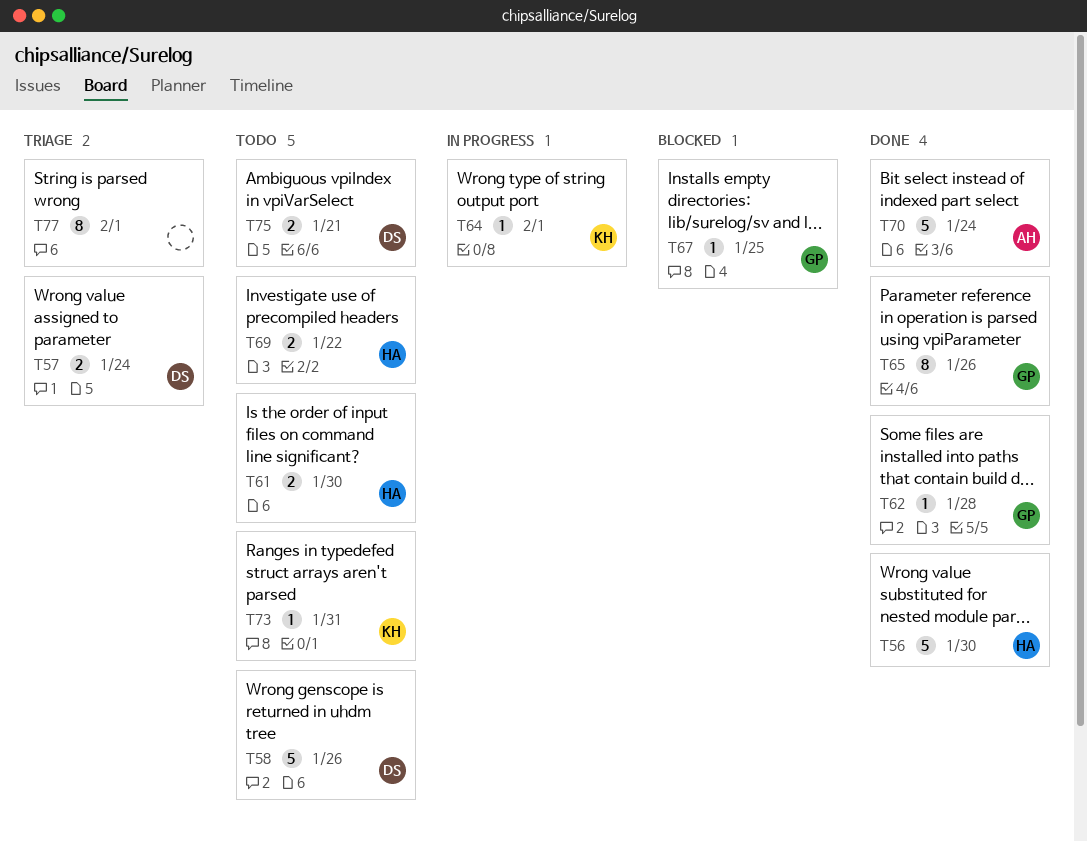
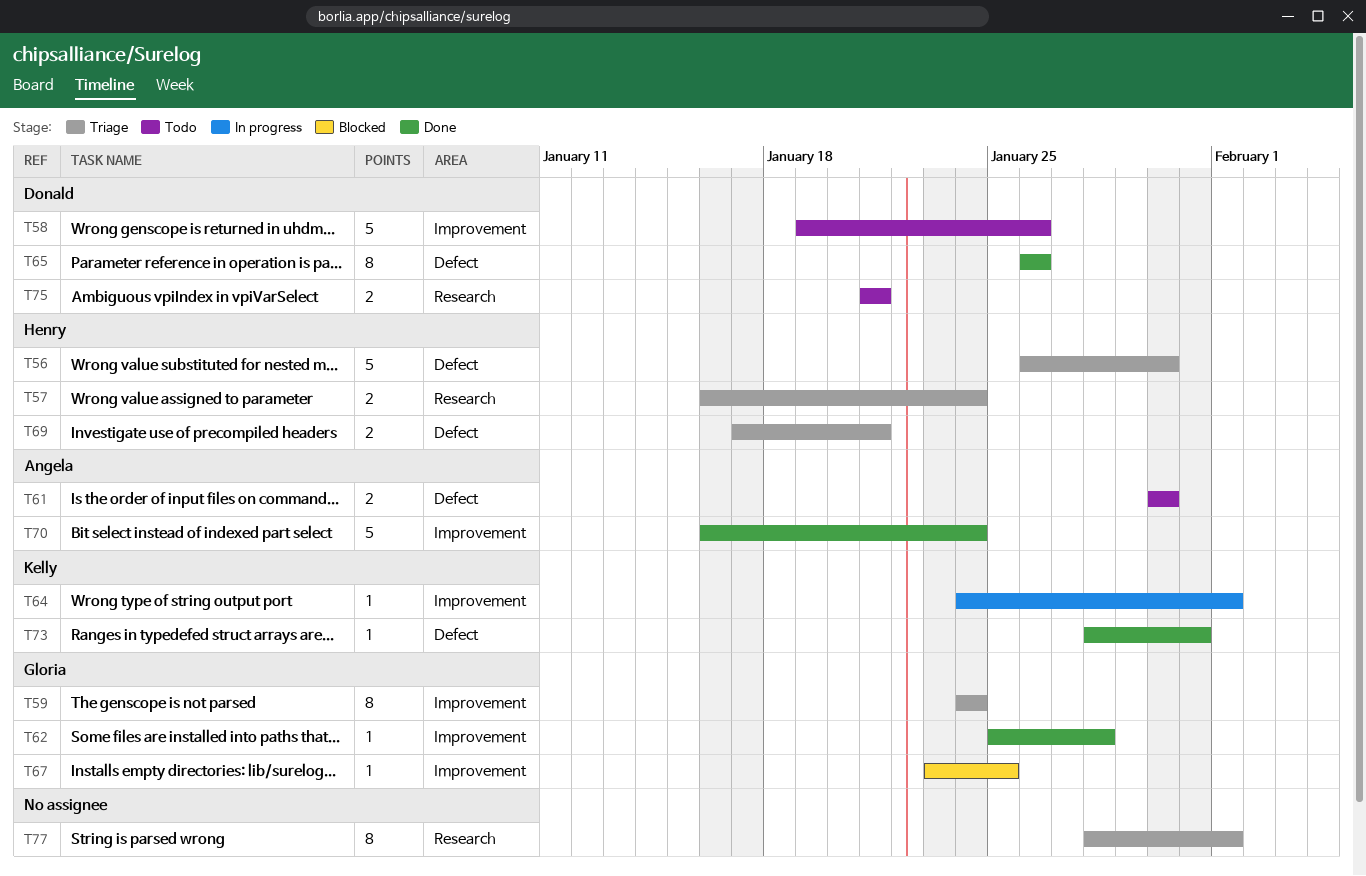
T56, status: Done -> Triage
T57, owner: Donald -> Henry
T59: none -> present
T61, owner: Henry -> Angela
T65, owner: Gloria -> Donald
T69, status: Todo -> Triage
T69, due: Jan 22 -> Jan 21
T73, status: Todo -> Done

